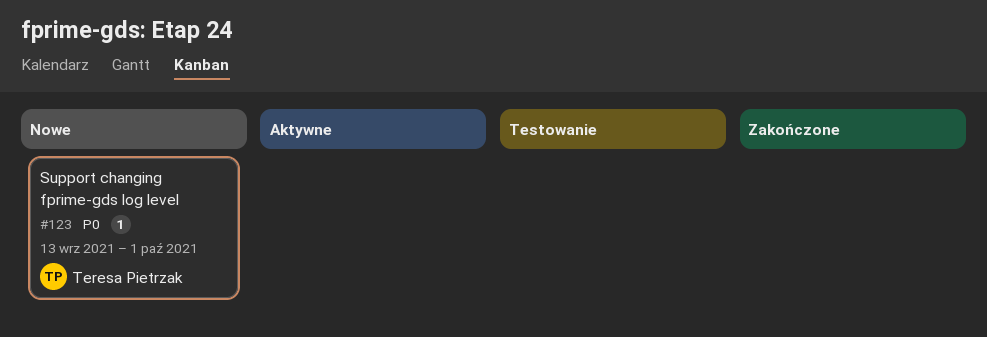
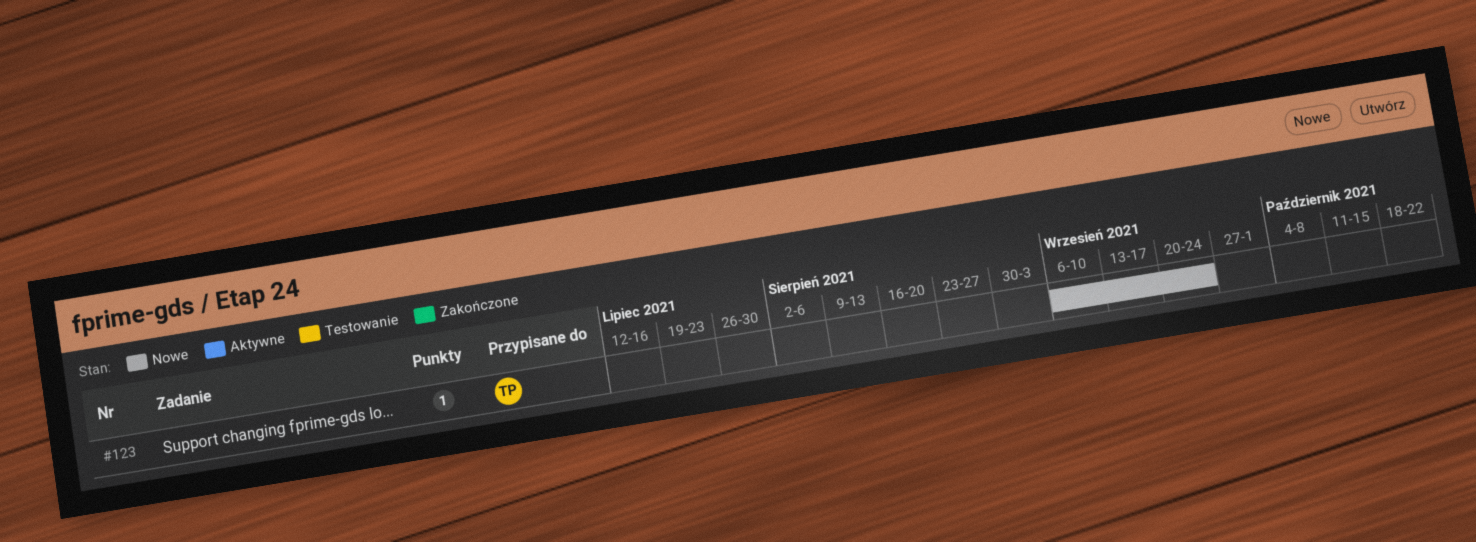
#123, start: Sep 13 -> Sep 6
#123, due: Oct 1 -> Sep 24

